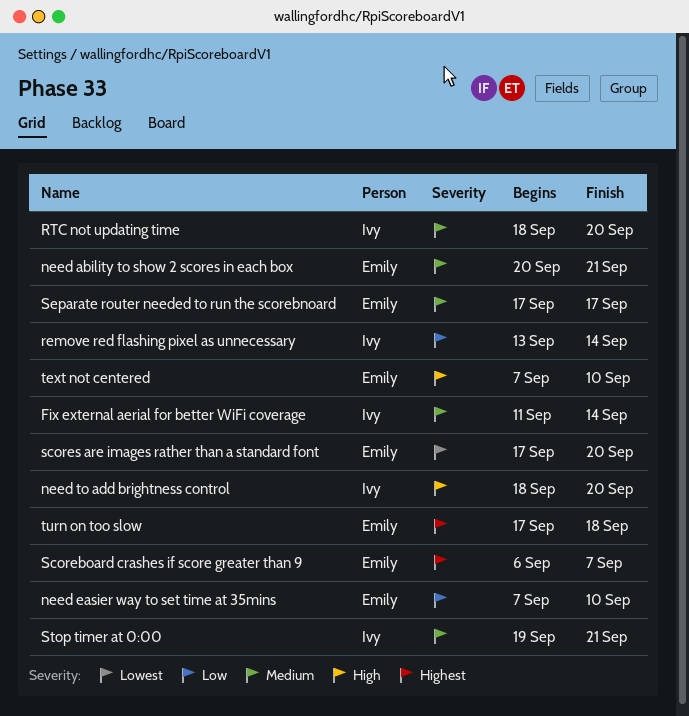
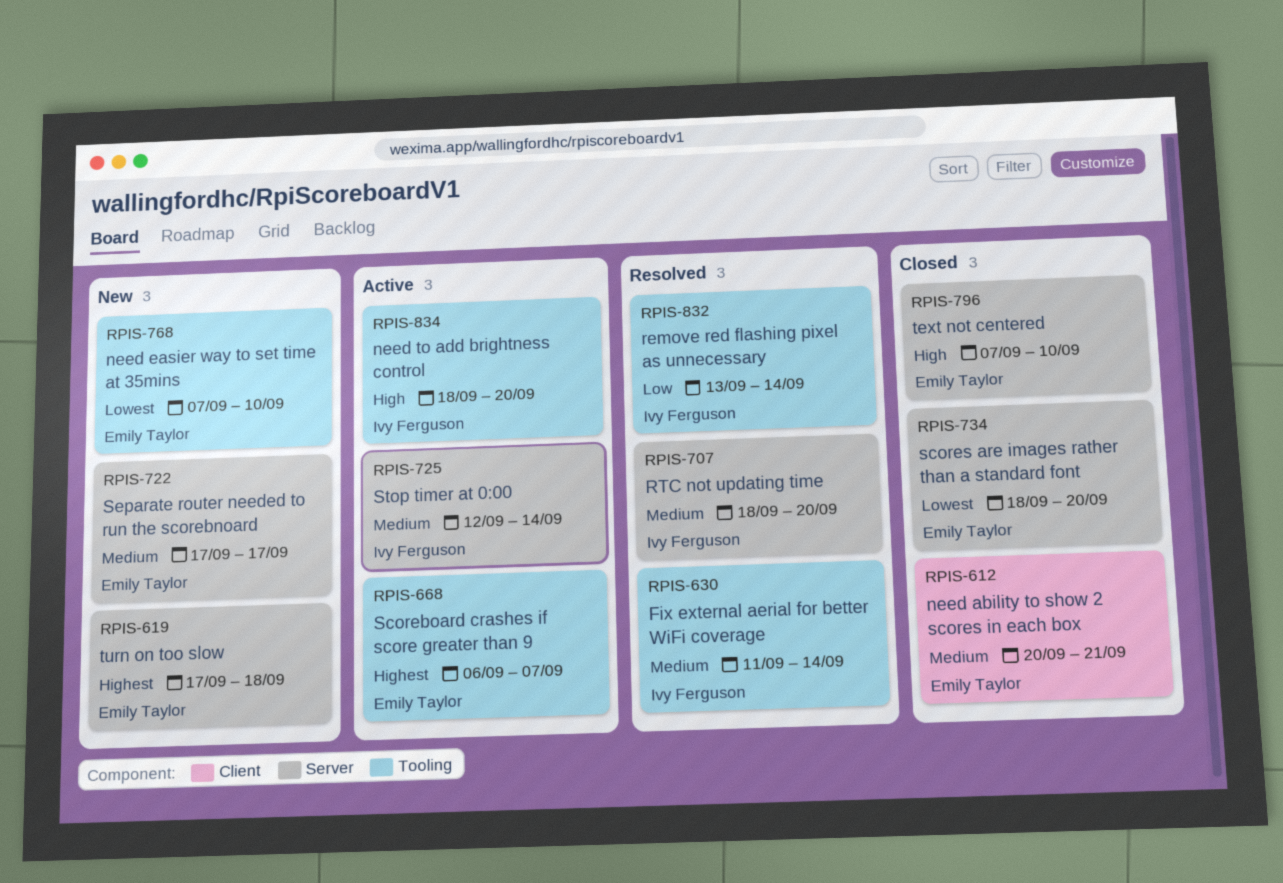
need easier way to set time at 35mins, priority: Low -> Lowest
scores are images rather than a standard font, start: Sep 17 -> Sep 18
Stop timer at 0:00, start: Sep 19 -> Sep 12
Stop timer at 0:00, due: Sep 21 -> Sep 14

